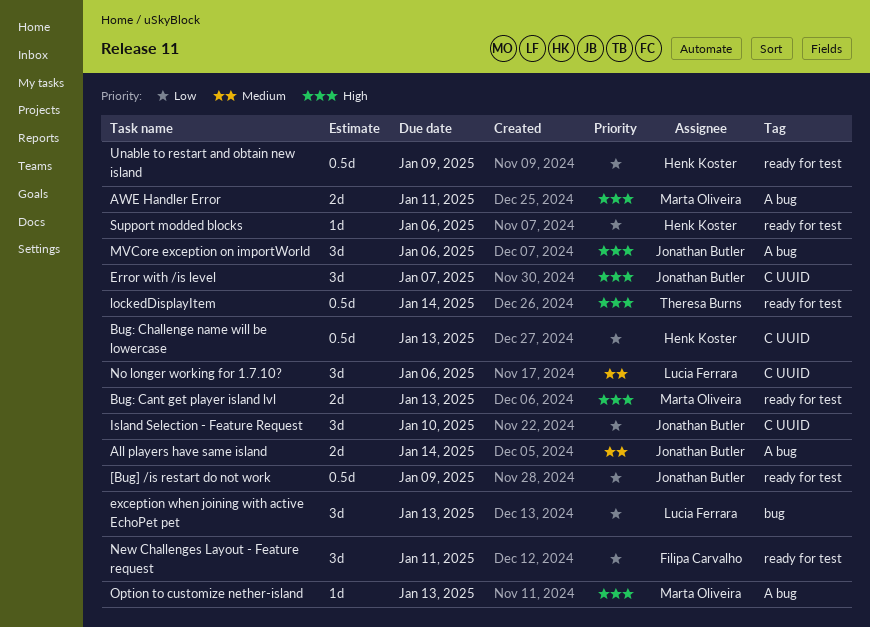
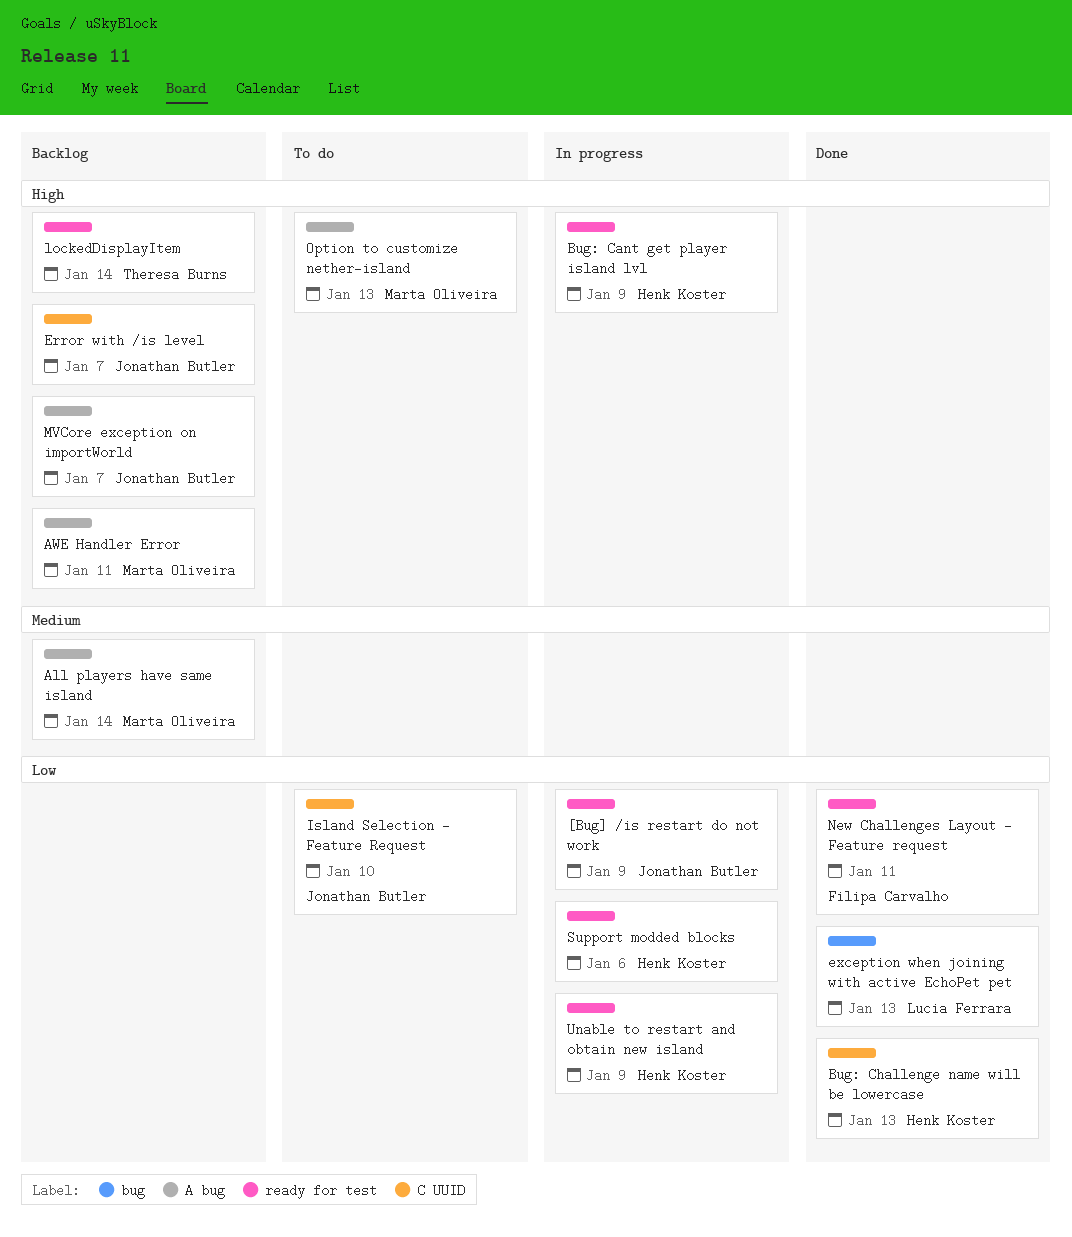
All players have same island, owner: Jonathan Butler -> Marta Oliveira
Bug: Cant get player island lvl, owner: Marta Oliveira -> Henk Koster
Bug: Cant get player island lvl, due: Jan 13 -> Jan 9
MVCore exception on importWorld, due: Jan 6 -> Jan 7
No longer working for 1.7.10?: present -> none

